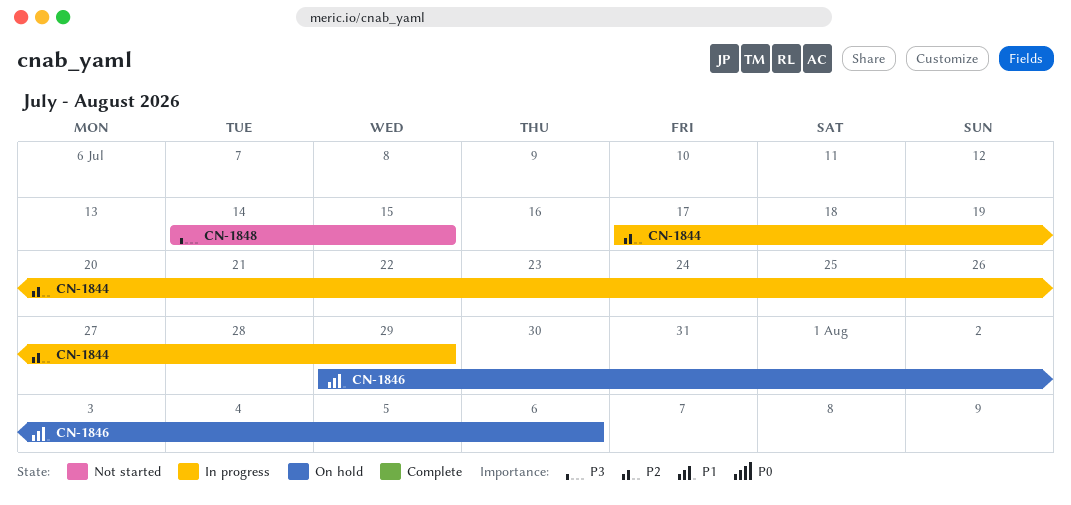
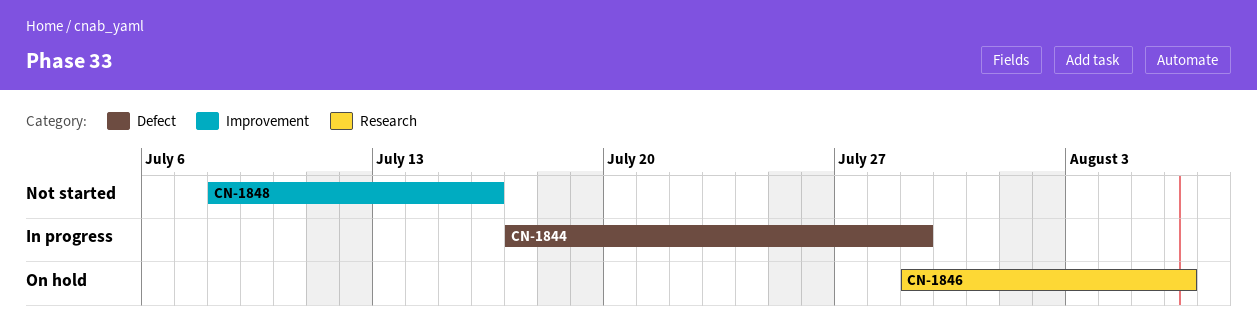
CN-1848, start: Jul 14 -> Jul 8
CN-1848, due: Jul 15 -> Jul 16

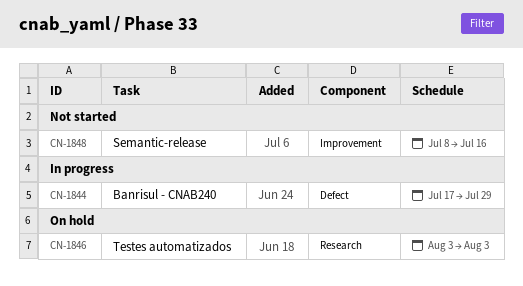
CN-1846, start: Jul 29 -> Aug 3
CN-1846, due: Aug 6 -> Aug 3

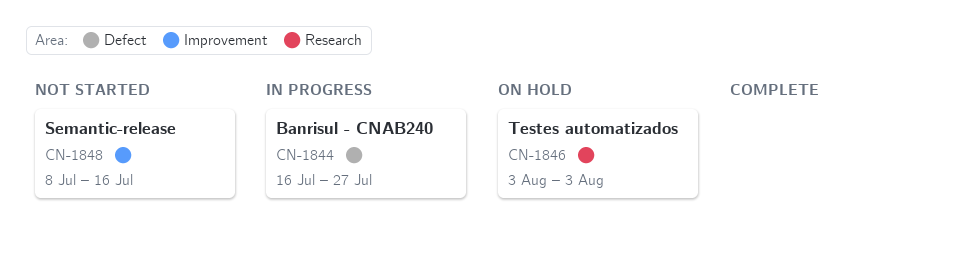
CN-1844, start: Jul 17 -> Jul 16
CN-1844, due: Jul 29 -> Jul 27

